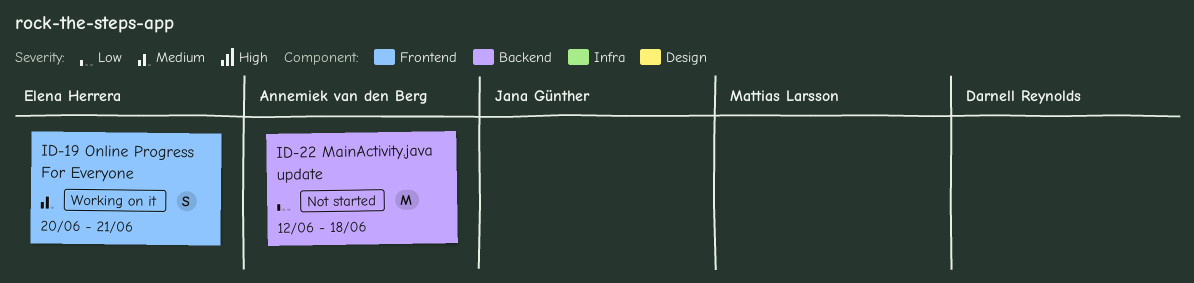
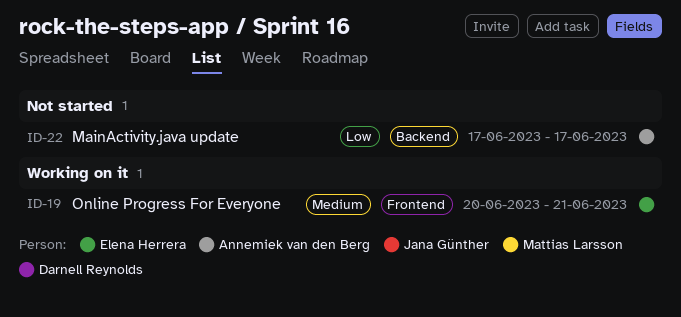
ID-22, start: Jun 12 -> Jun 17
ID-22, due: Jun 18 -> Jun 17

